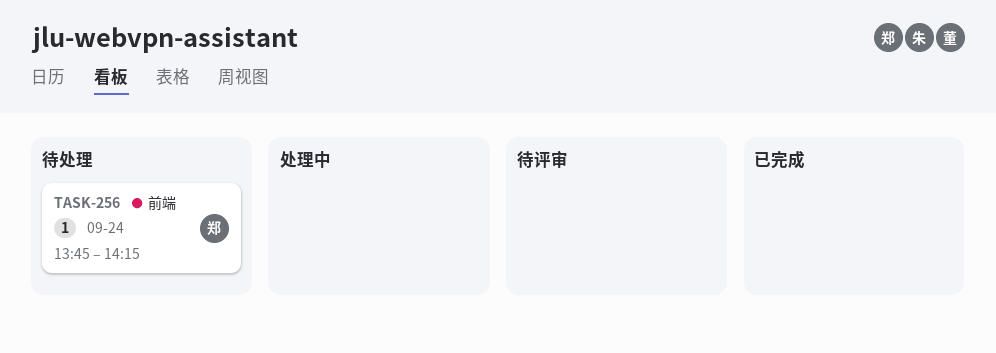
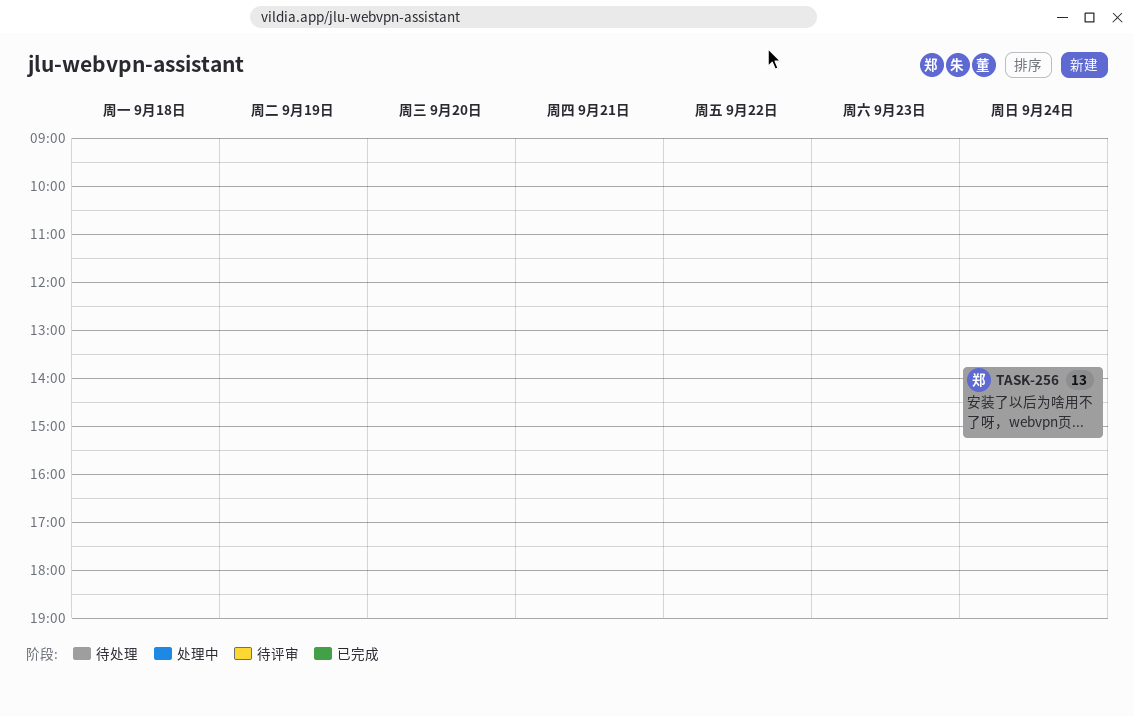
TASK-256, estimate: 1 -> 13
TASK-256, ends: 14:15 -> 15:15

